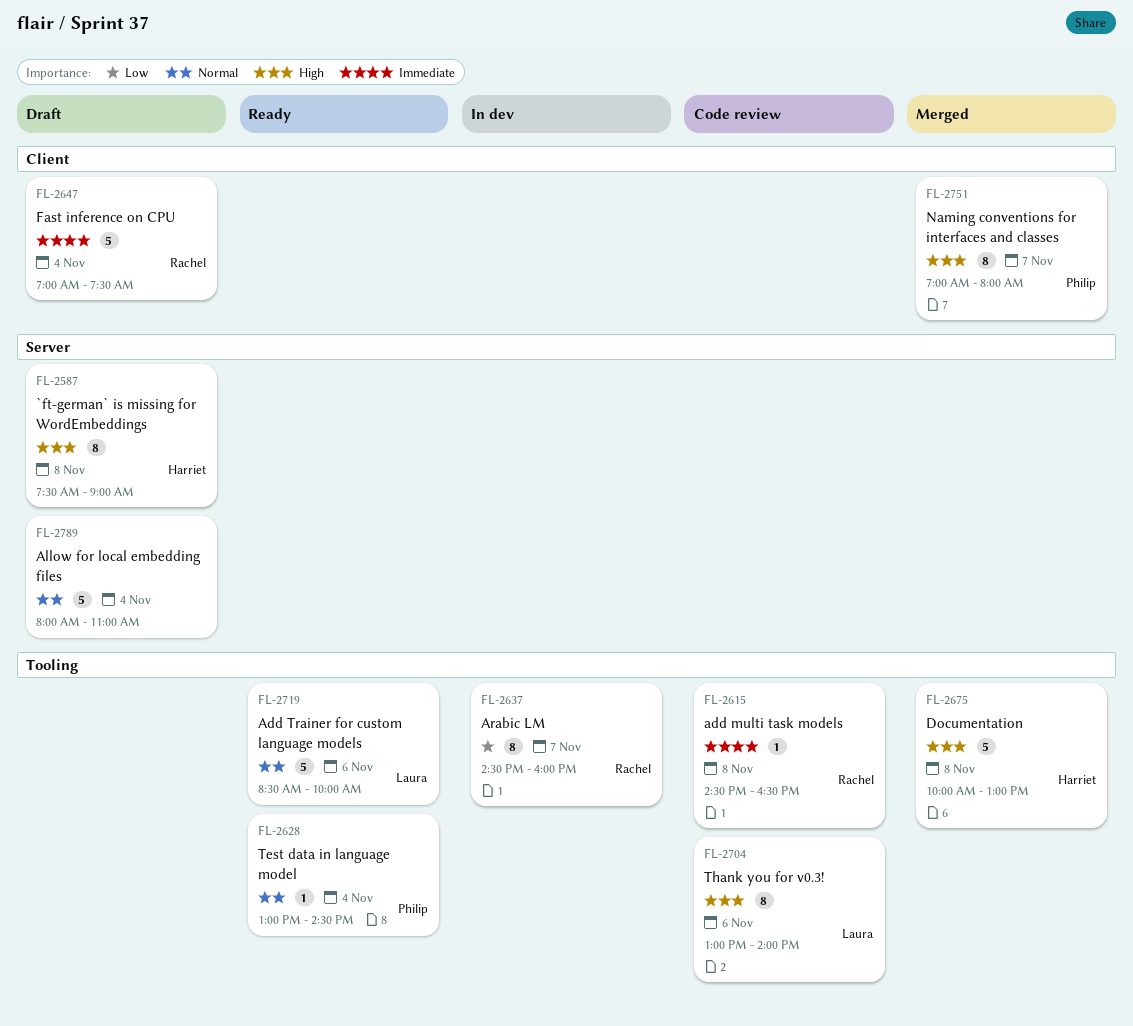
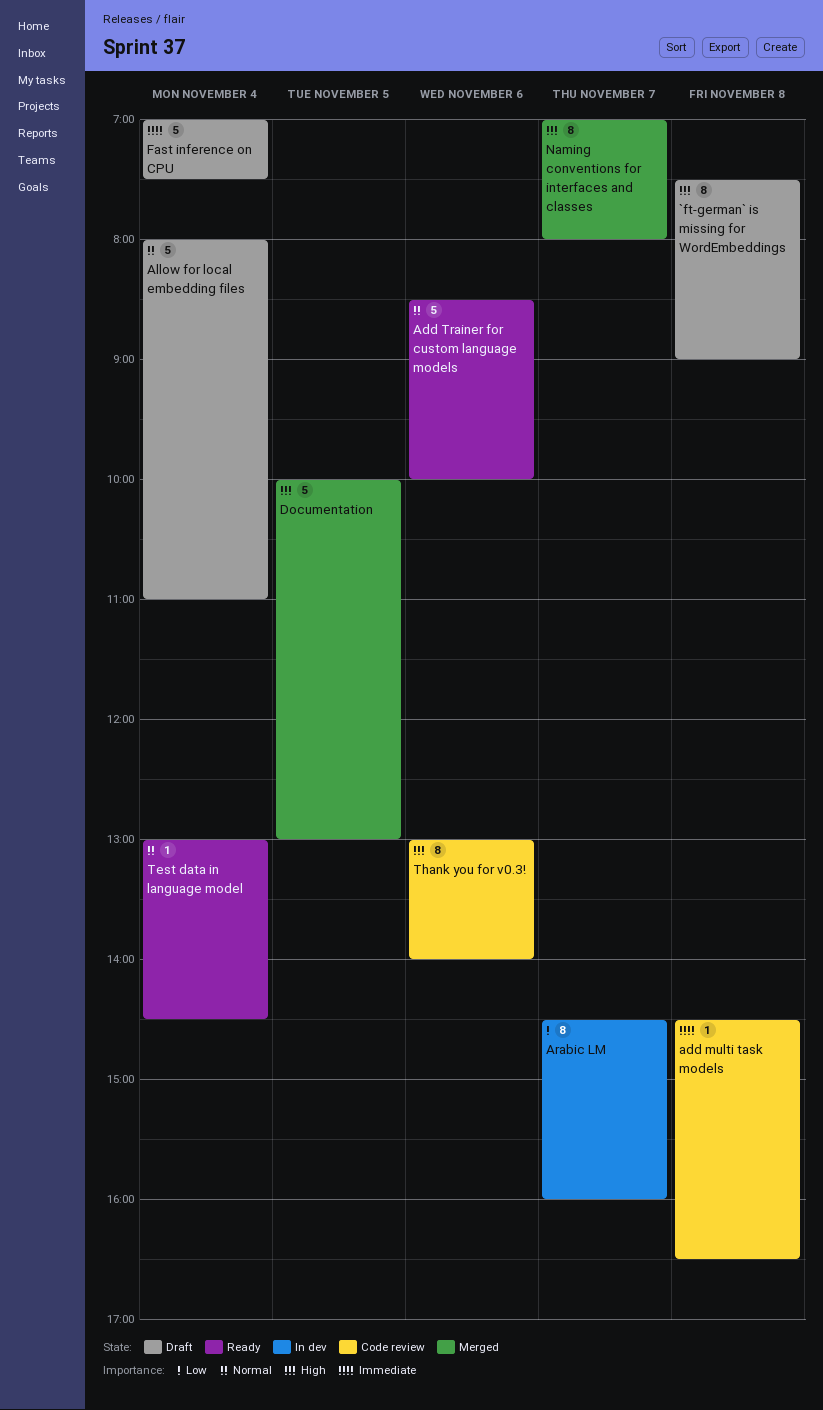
Documentation, day: Nov 8 -> Nov 5

